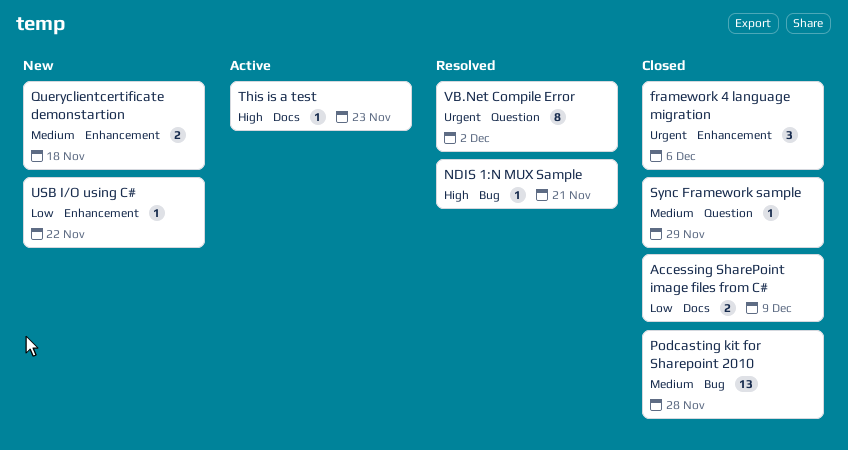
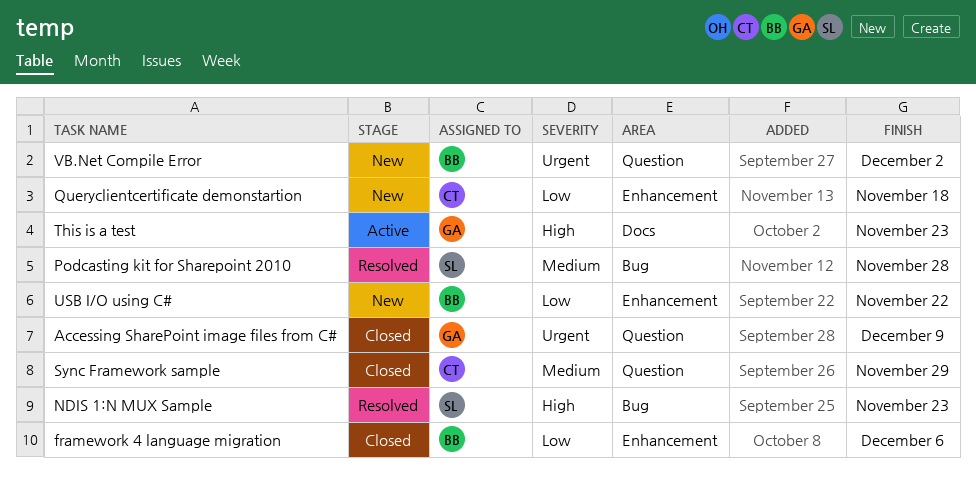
Accessing SharePoint image files from C#, priority: Low -> Urgent
Accessing SharePoint image files from C#, label: Docs -> Question
framework 4 language migration, priority: Urgent -> Low
NDIS 1:N MUX Sample, due: Nov 21 -> Nov 23
Podcasting kit for Sharepoint 2010, status: Closed -> Resolved
Queryclientcertificate demonstartion, priority: Medium -> Low
VB.Net Compile Error, status: Resolved -> New

